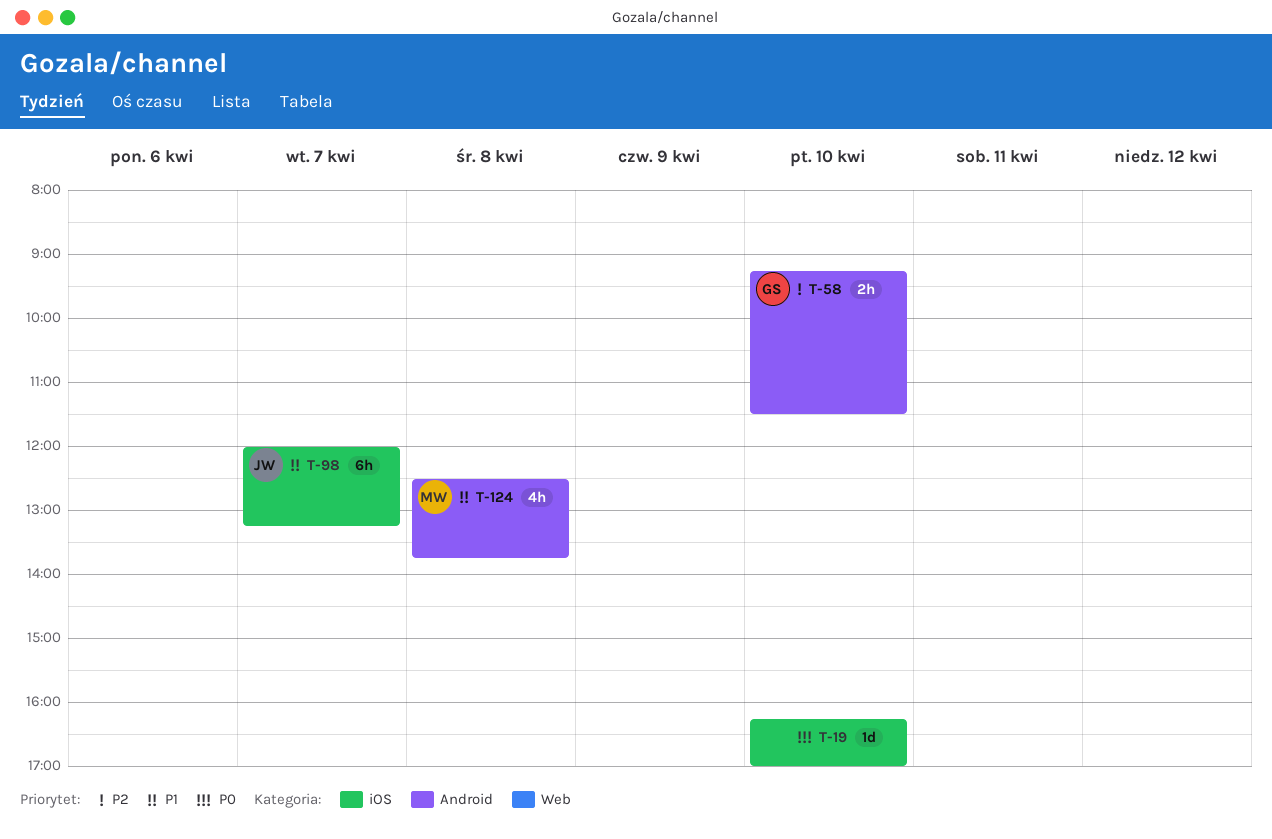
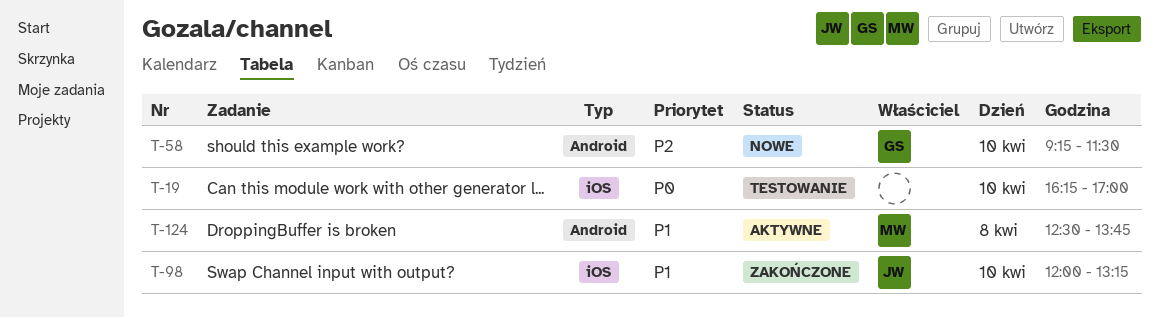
T-98, day: Apr 7 -> Apr 10

